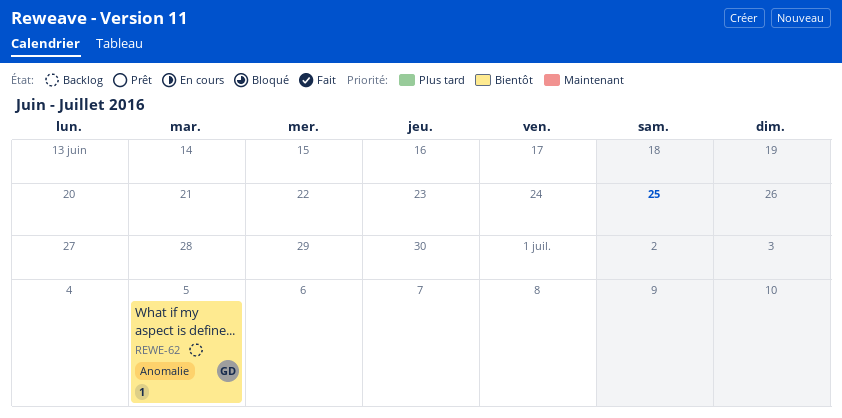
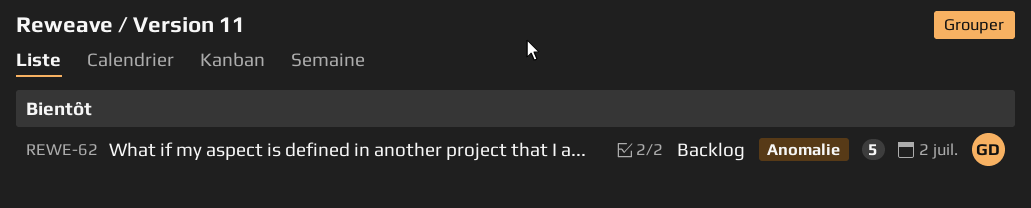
REWE-62, estimate: 1 -> 5
REWE-62, due: Jul 5 -> Jul 2

